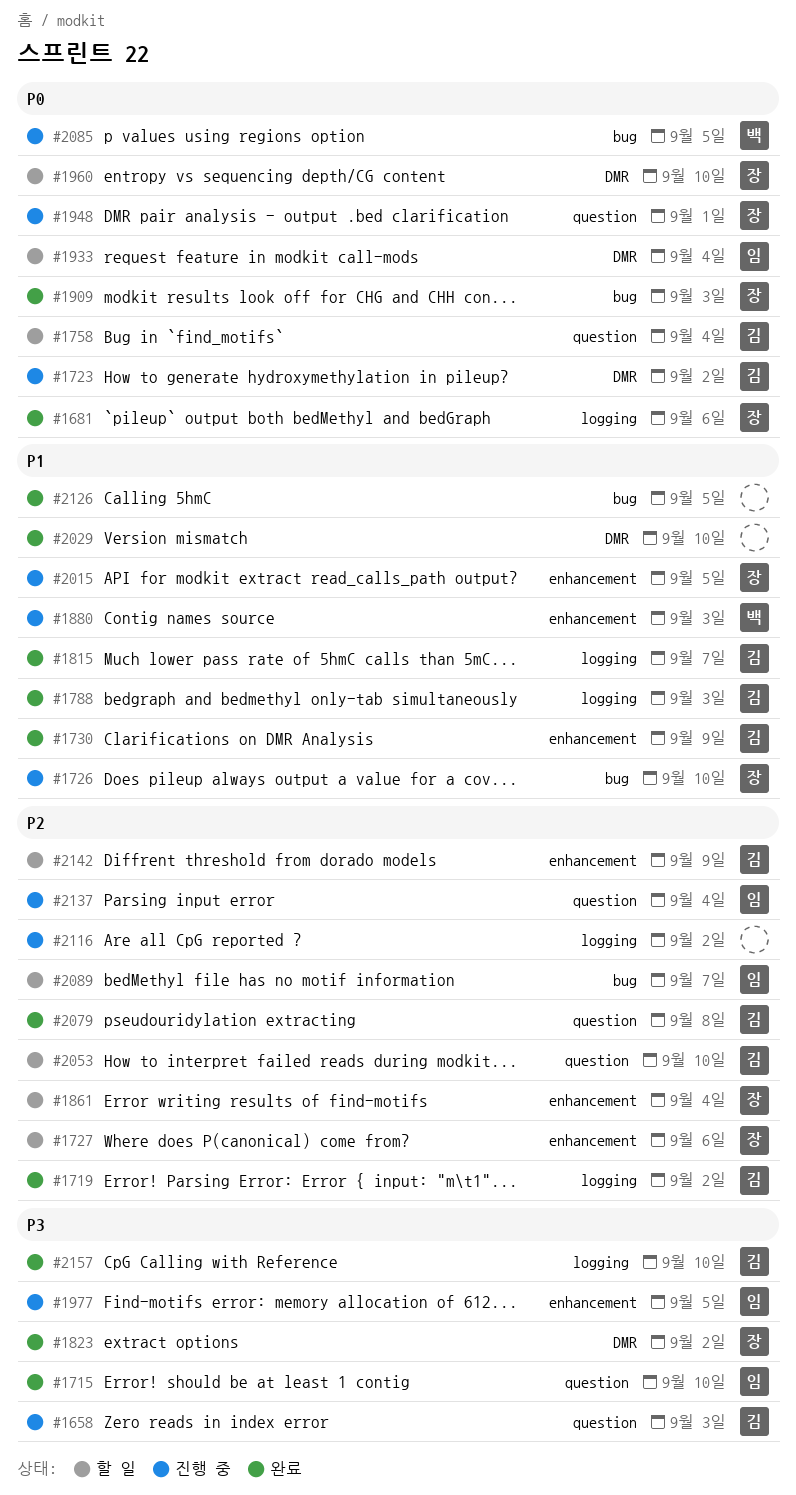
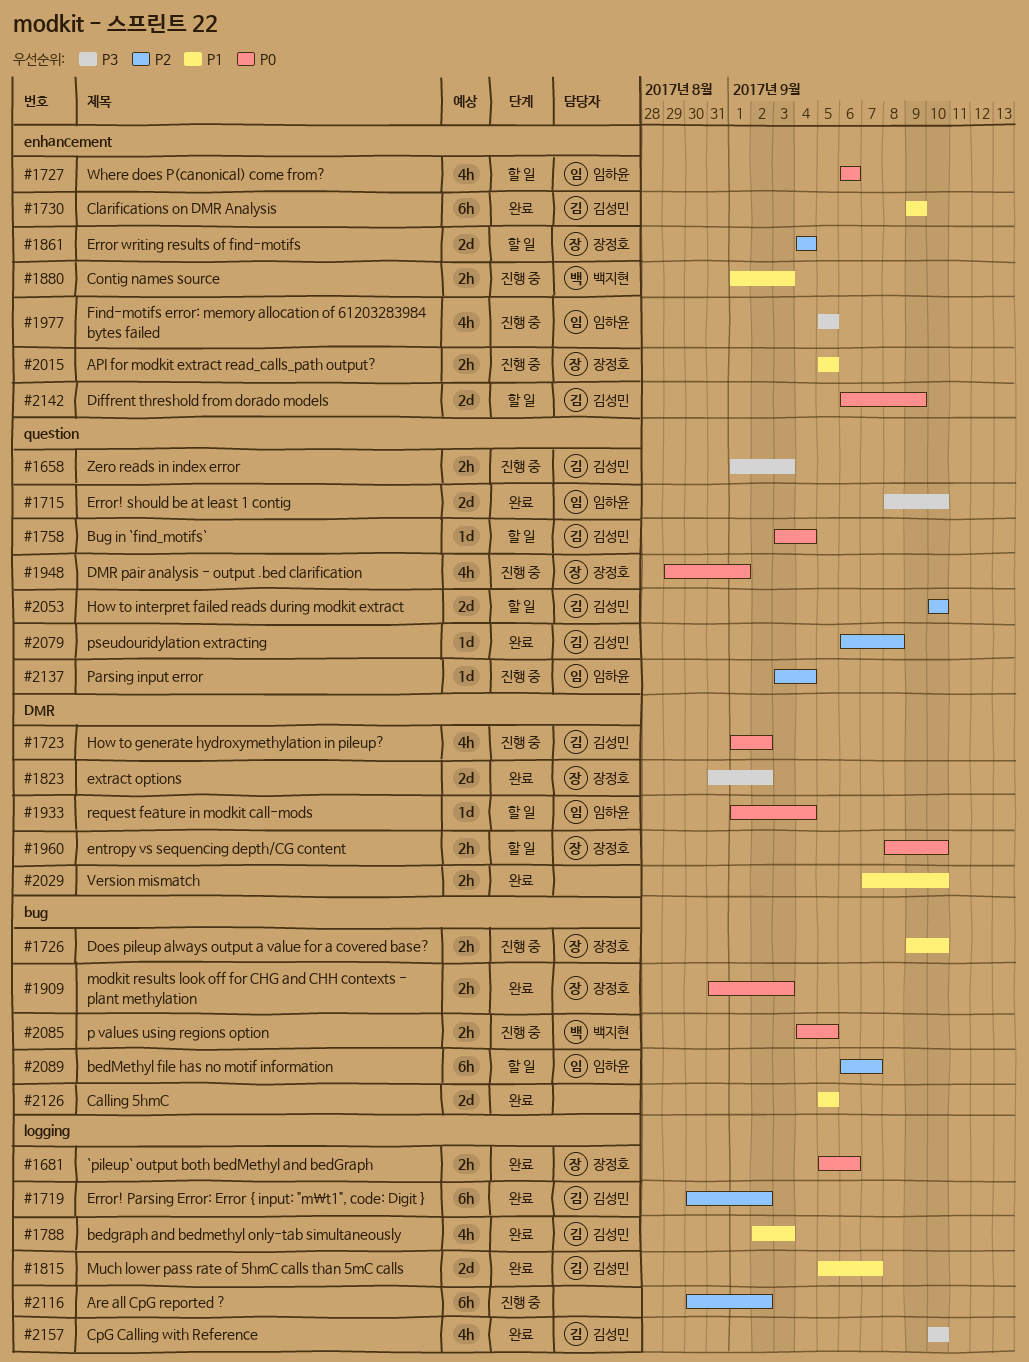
#1727, owner: 장정호 -> 임하윤
#1727, priority: P2 -> P0
#2142, priority: P2 -> P0

